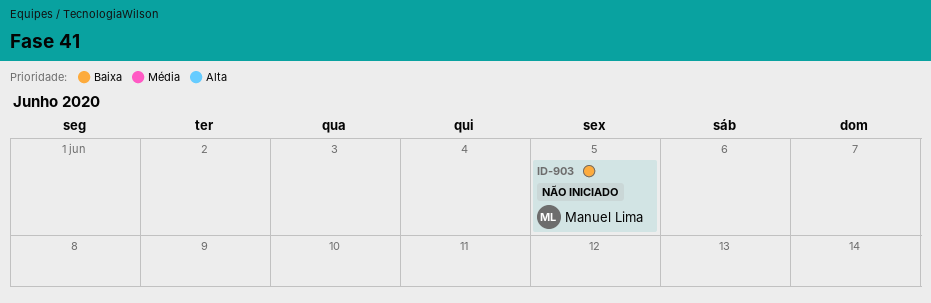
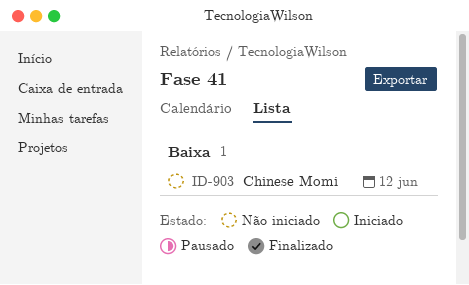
ID-903, due: Jun 5 -> Jun 12

